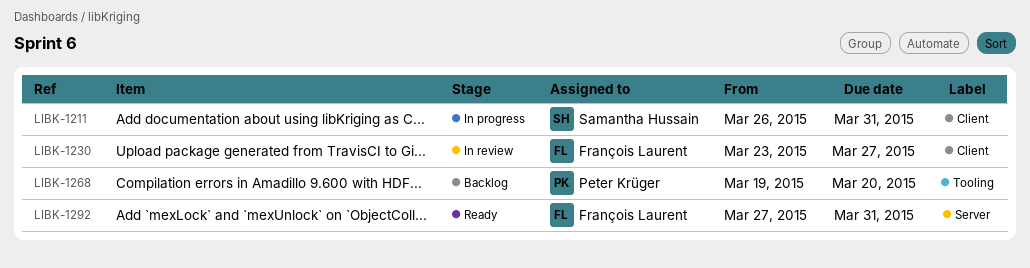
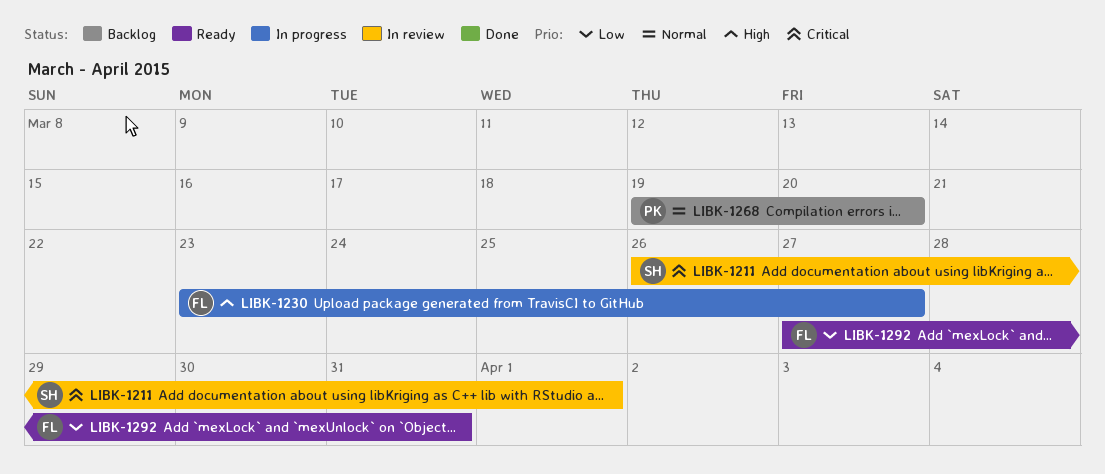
LIBK-1211, status: In progress -> In review
LIBK-1211, due: Mar 31 -> Apr 1
LIBK-1230, status: In review -> In progress

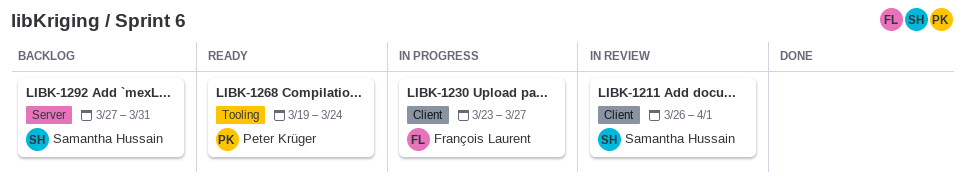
LIBK-1268, status: Backlog -> Ready
LIBK-1268, due: Mar 20 -> Mar 24
LIBK-1292, status: Ready -> Backlog
LIBK-1292, owner: François Laurent -> Samantha Hussain

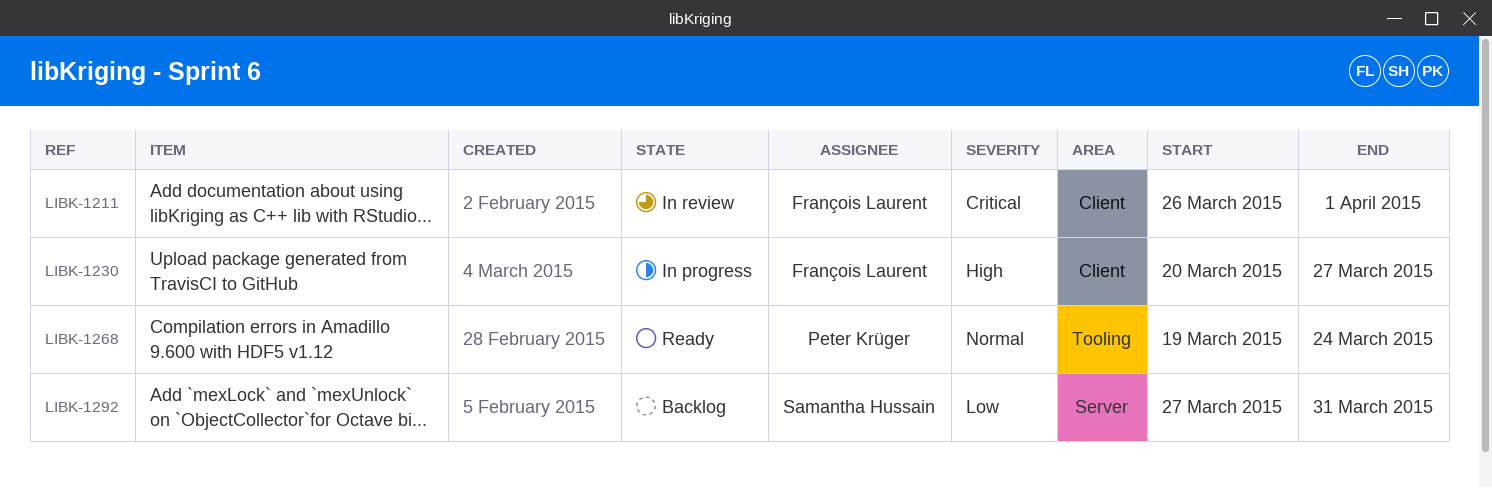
LIBK-1211, owner: Samantha Hussain -> François Laurent
LIBK-1230, start: Mar 23 -> Mar 20

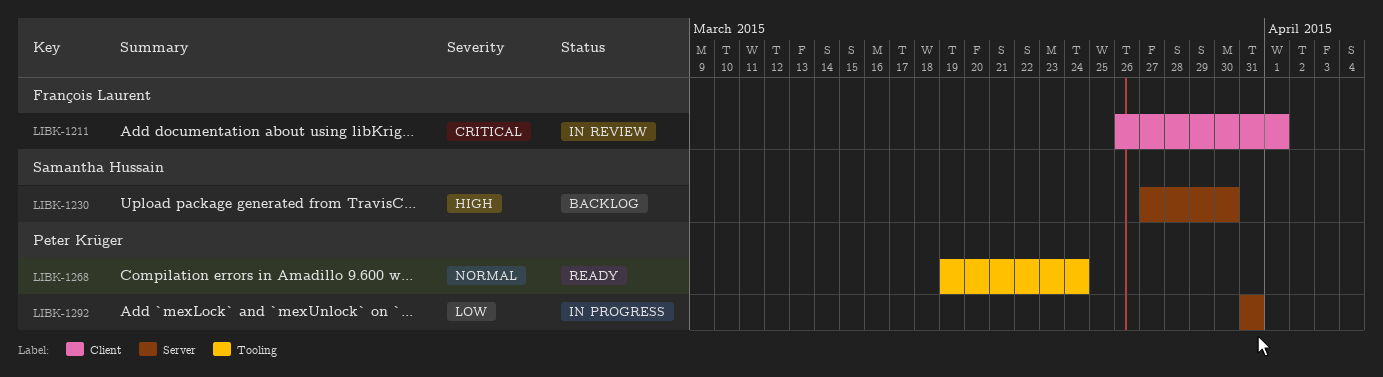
LIBK-1230, status: In progress -> Backlog
LIBK-1230, owner: François Laurent -> Samantha Hussain
LIBK-1230, label: Client -> Server
LIBK-1230, start: Mar 20 -> Mar 27
LIBK-1230, due: Mar 27 -> Mar 30
LIBK-1292, status: Backlog -> In progress
LIBK-1292, owner: Samantha Hussain -> Peter Krüger
LIBK-1292, start: Mar 27 -> Mar 31

